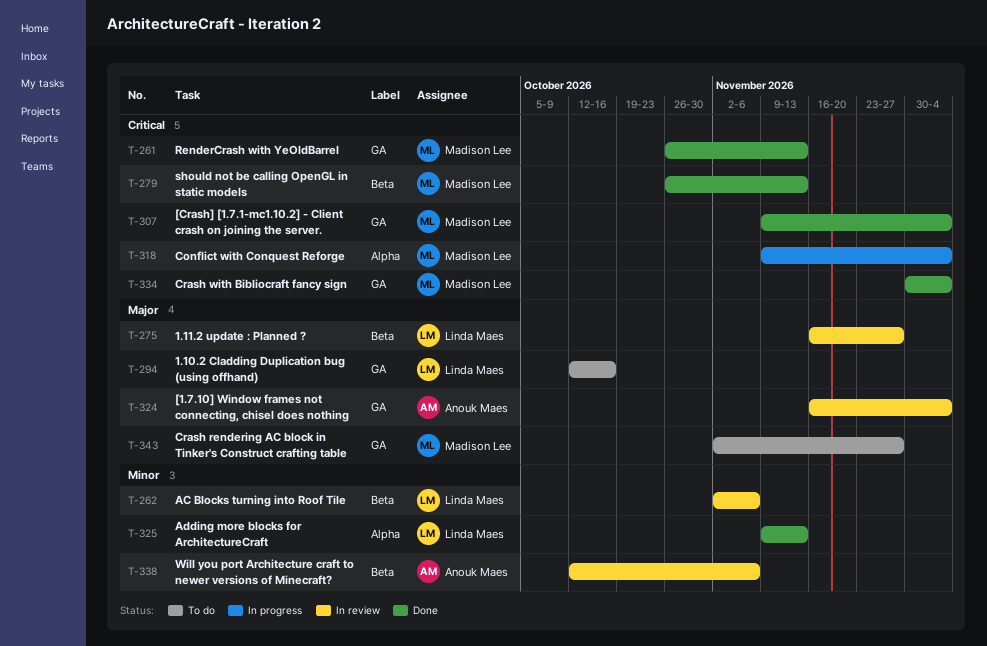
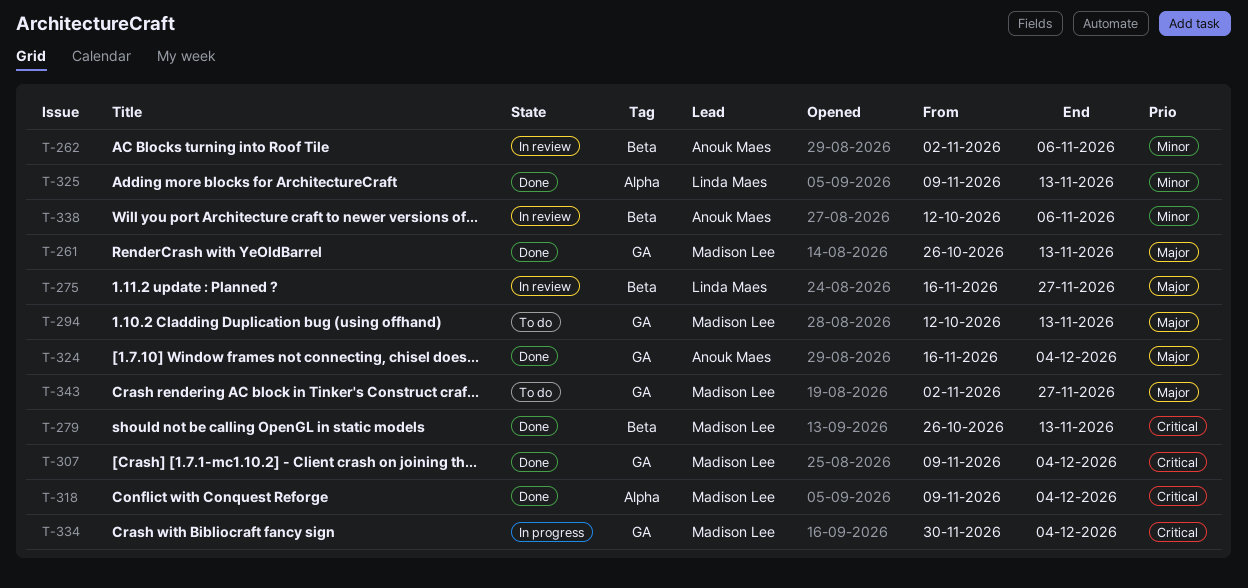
T-261, priority: Critical -> Major
T-262, owner: Linda Maes -> Anouk Maes
T-294, owner: Linda Maes -> Madison Lee
T-294, due: Oct 16 -> Nov 13
T-318, status: In progress -> Done
T-324, status: In review -> Done
T-334, status: Done -> In progress

